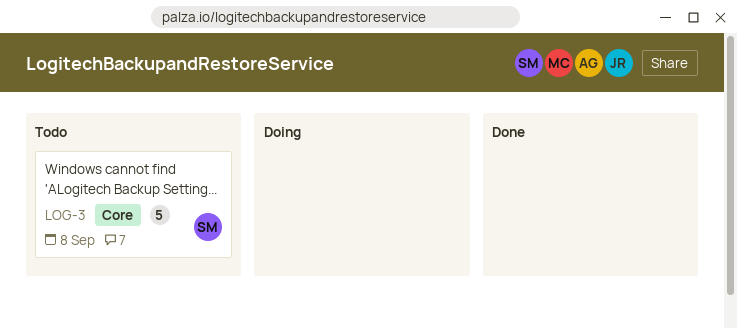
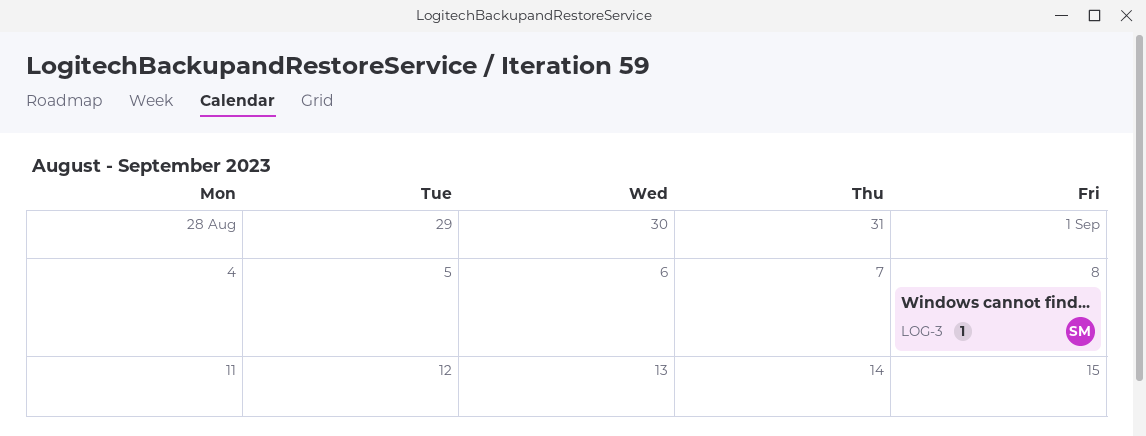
LOG-3, estimate: 5 -> 1

